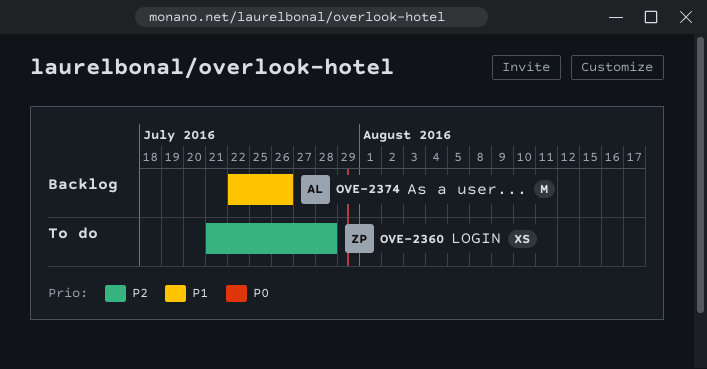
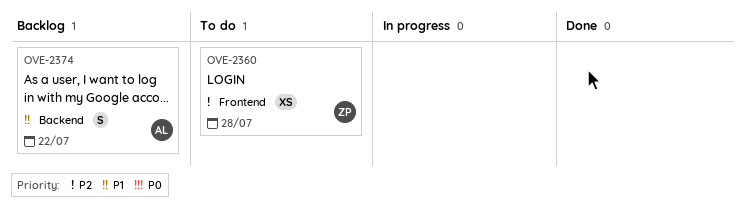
OVE-2374, estimate: M -> S
OVE-2374, due: Jul 26 -> Jul 22

